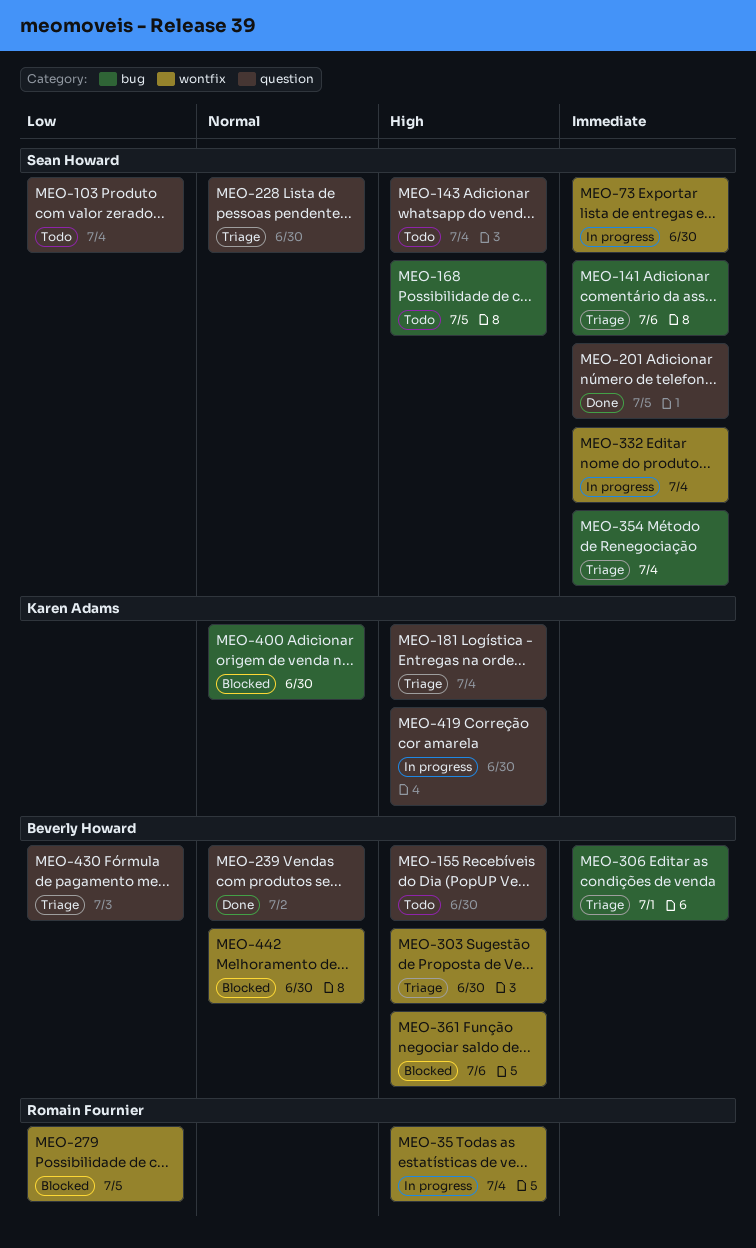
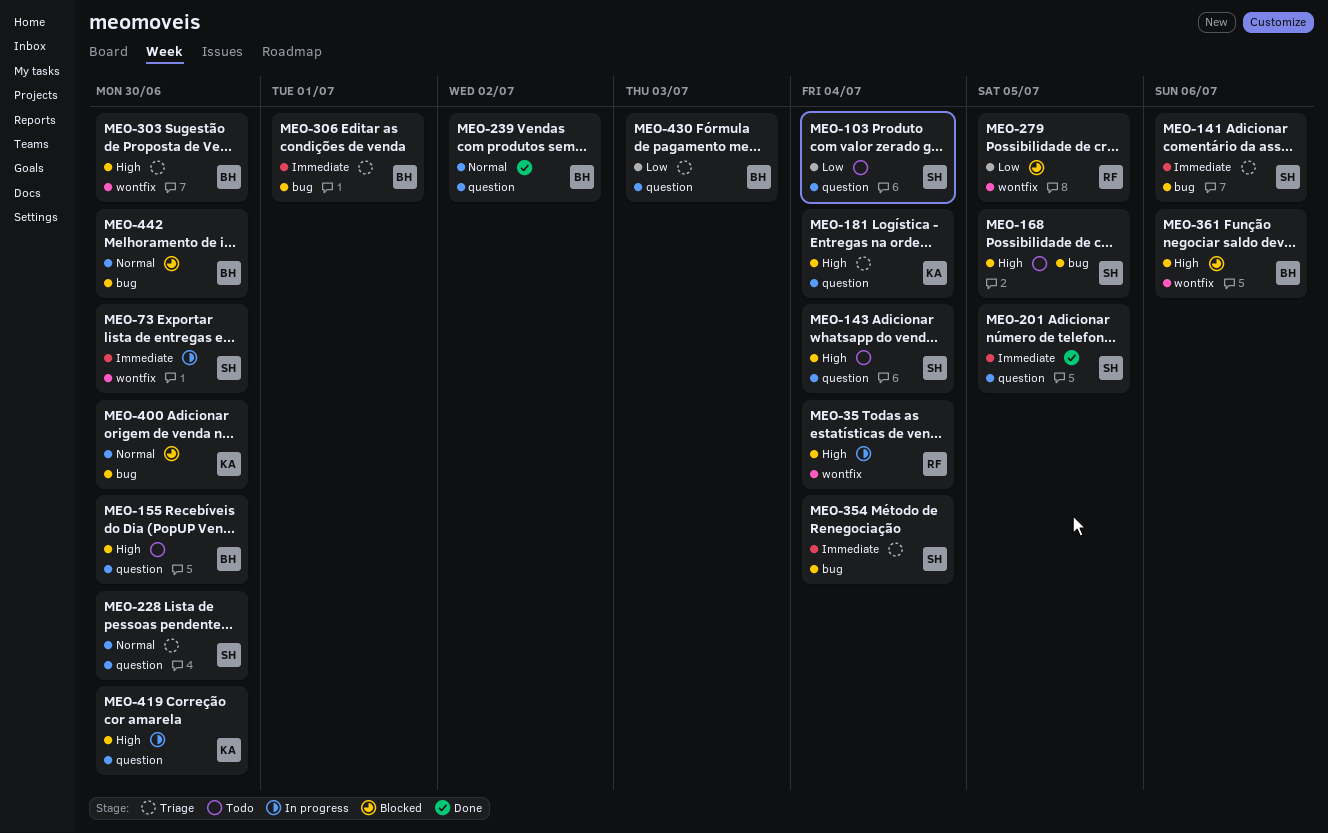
MEO-332: present -> none
MEO-442, label: wontfix -> bug

